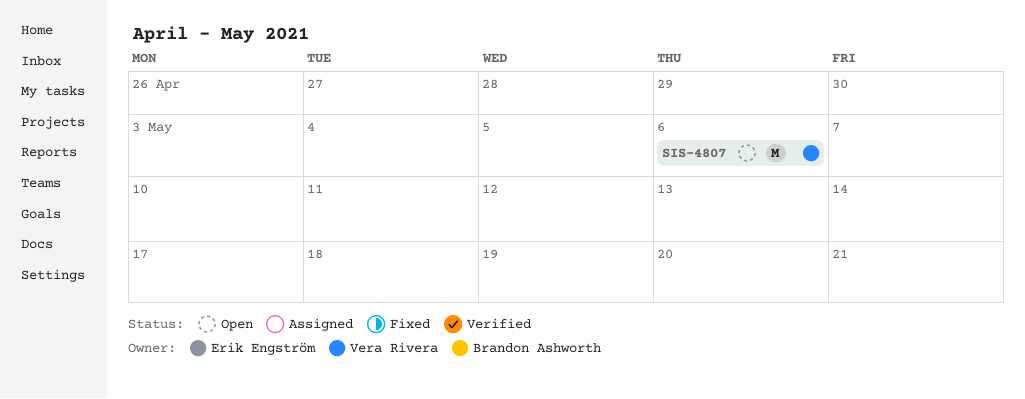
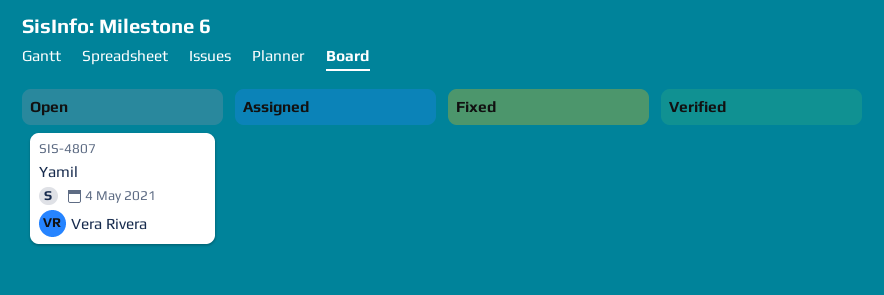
SIS-4807, estimate: M -> S
SIS-4807, due: May 6 -> May 4

